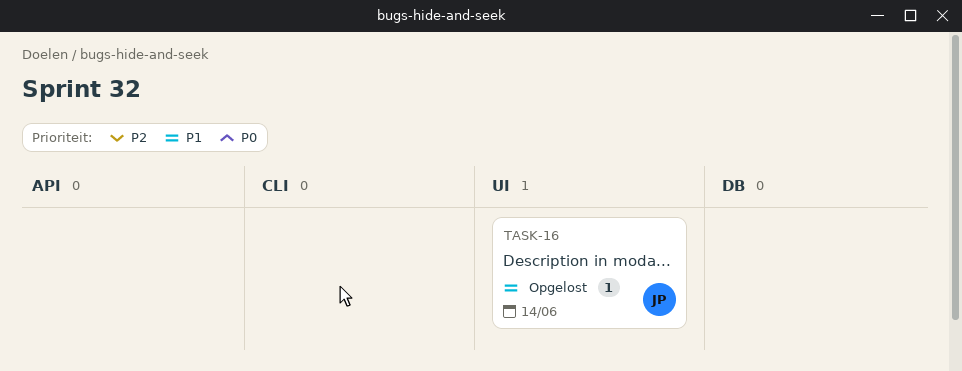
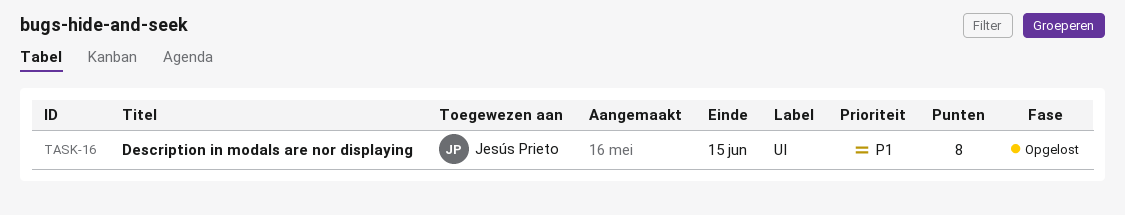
TASK-16, estimate: 1 -> 8
TASK-16, due: Jun 14 -> Jun 15

